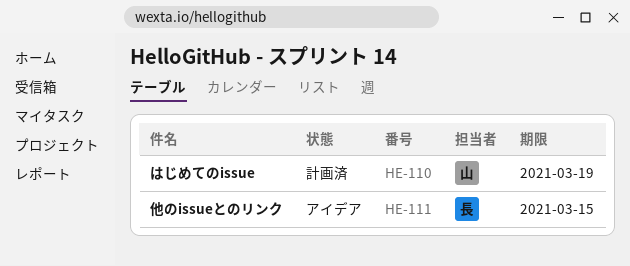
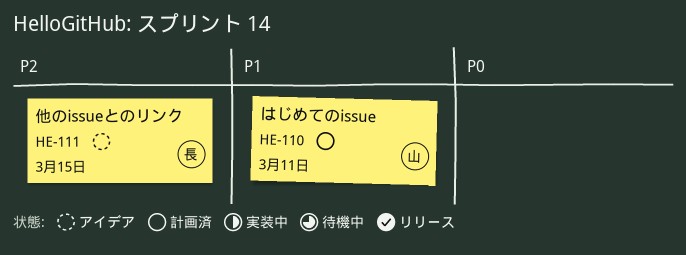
HE-110, due: Mar 19 -> Mar 11

